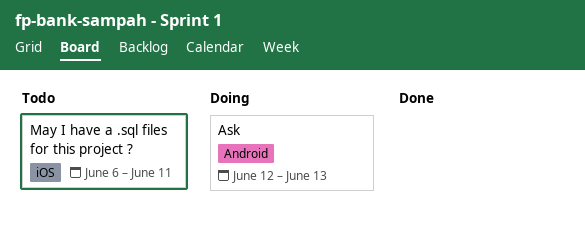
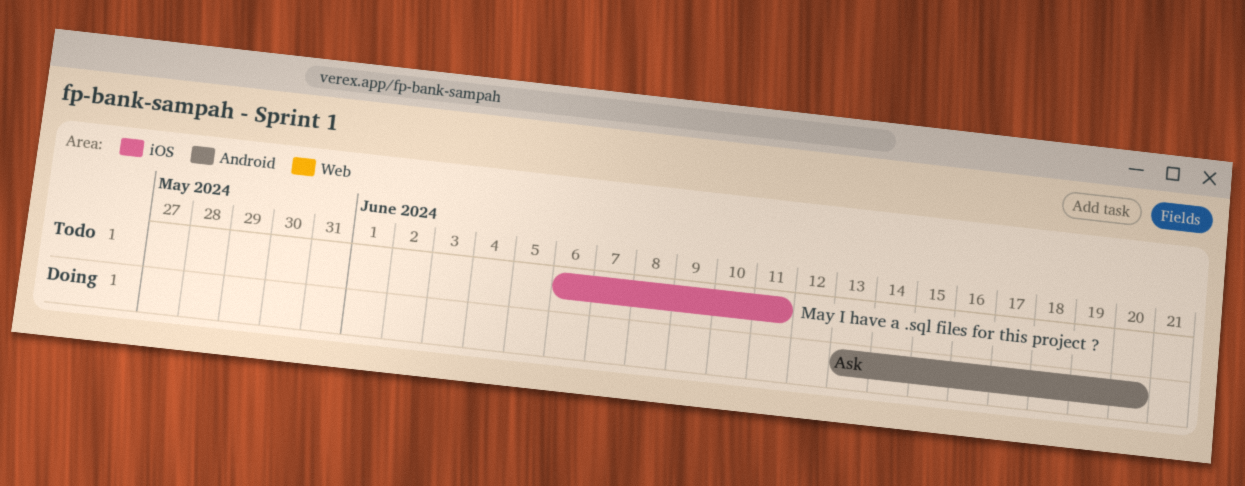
Ask, start: Jun 12 -> Jun 13
Ask, due: Jun 13 -> Jun 20

